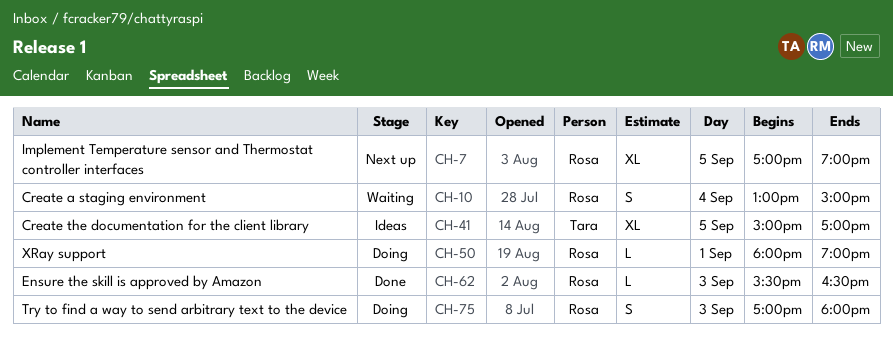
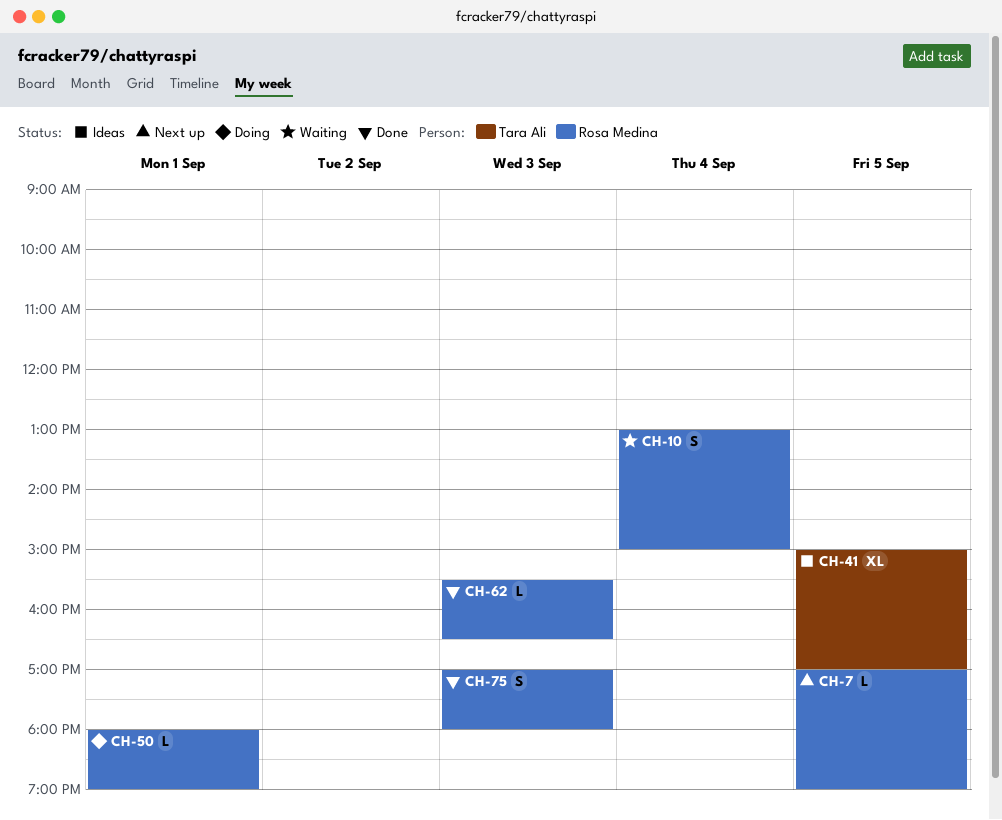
CH-7, estimate: XL -> L
CH-75, status: Doing -> Done

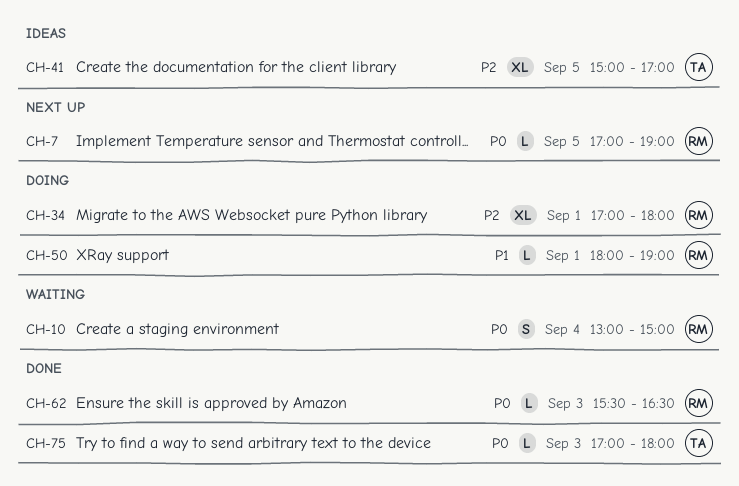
CH-34: none -> present
CH-75, owner: Rosa Medina -> Tara Ali
CH-75, estimate: S -> L

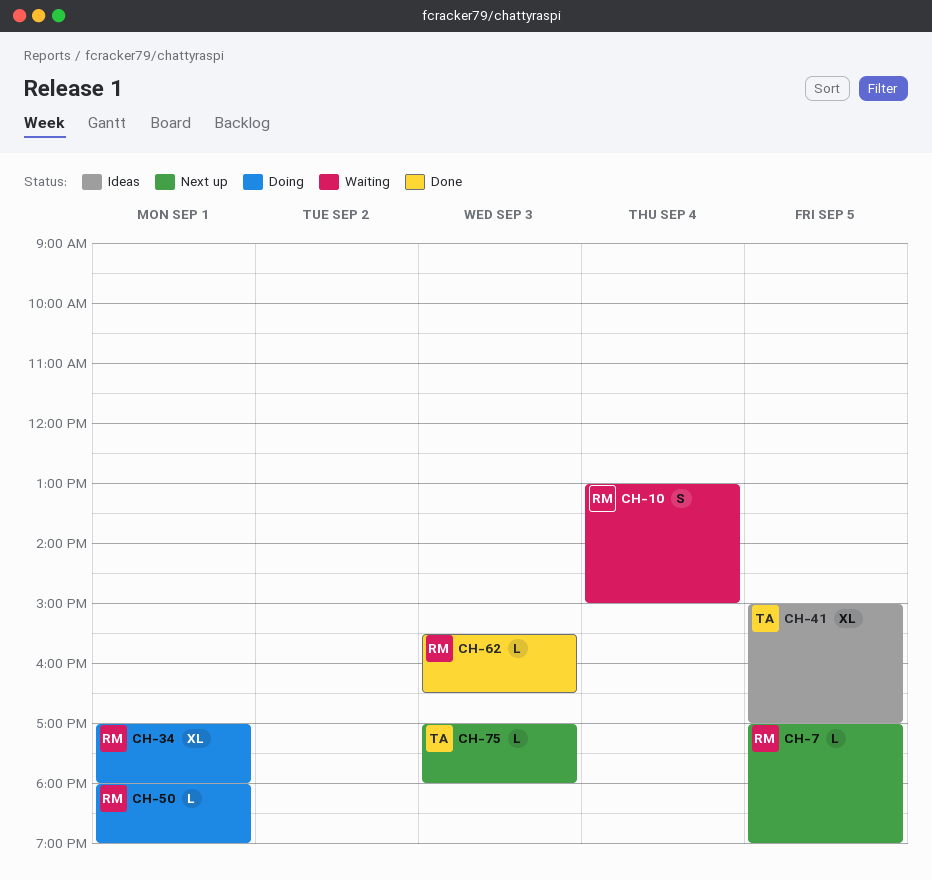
CH-75, status: Done -> Next up

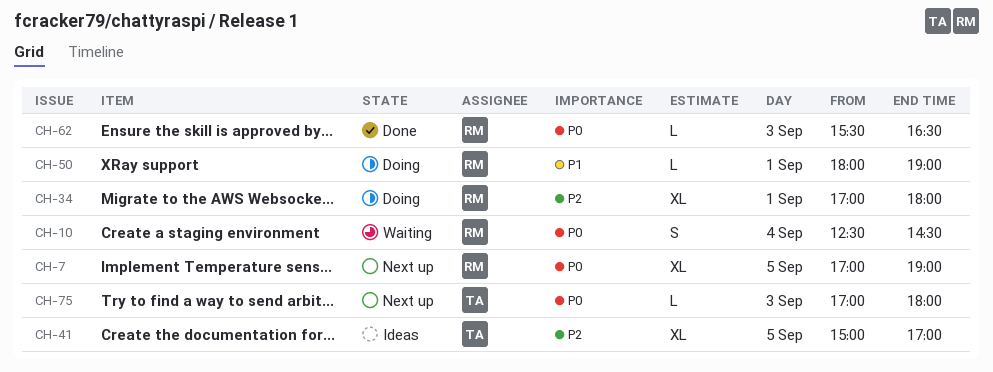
CH-7, estimate: L -> XL
CH-10, begins: 13:00 -> 12:30
CH-10, ends: 15:00 -> 14:30

